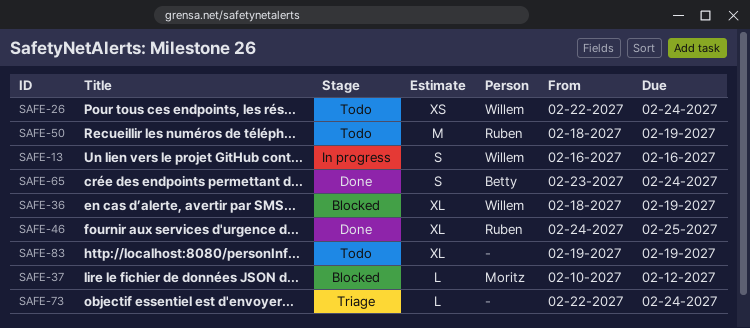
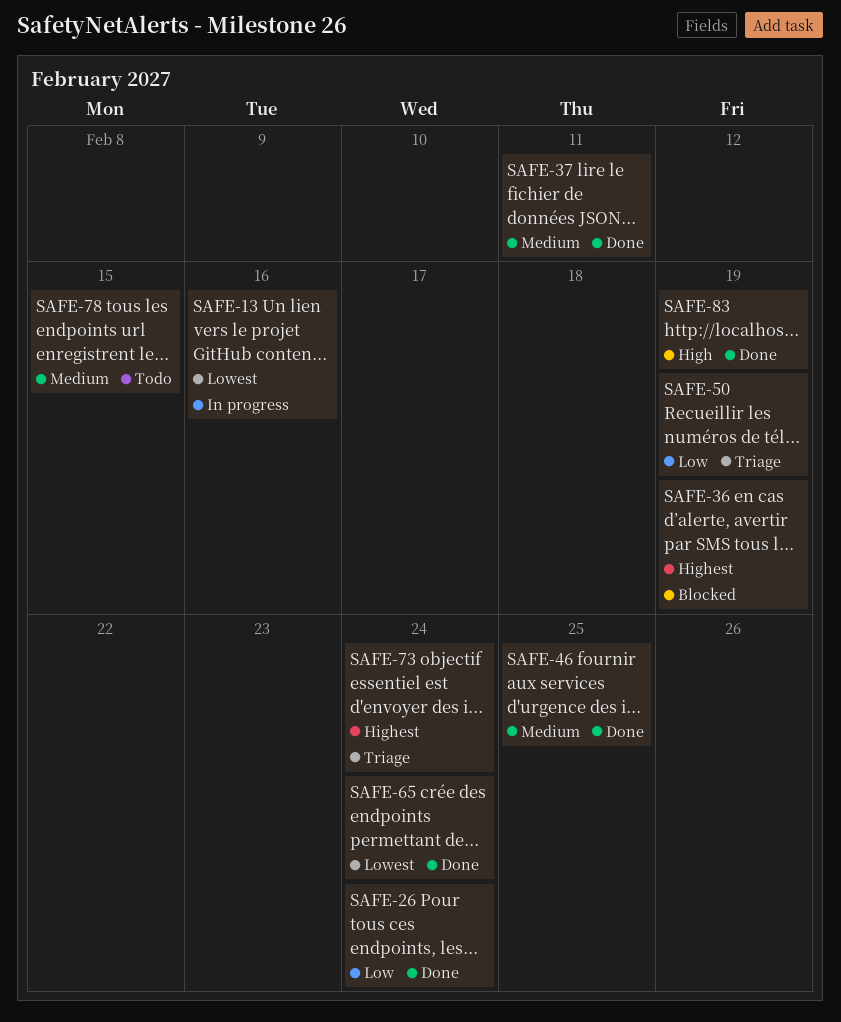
SAFE-26, status: Todo -> Done
SAFE-37, status: Blocked -> Done
SAFE-37, due: Feb 12 -> Feb 11
SAFE-50, status: Todo -> Triage
SAFE-78: none -> present
SAFE-83, status: Todo -> Done

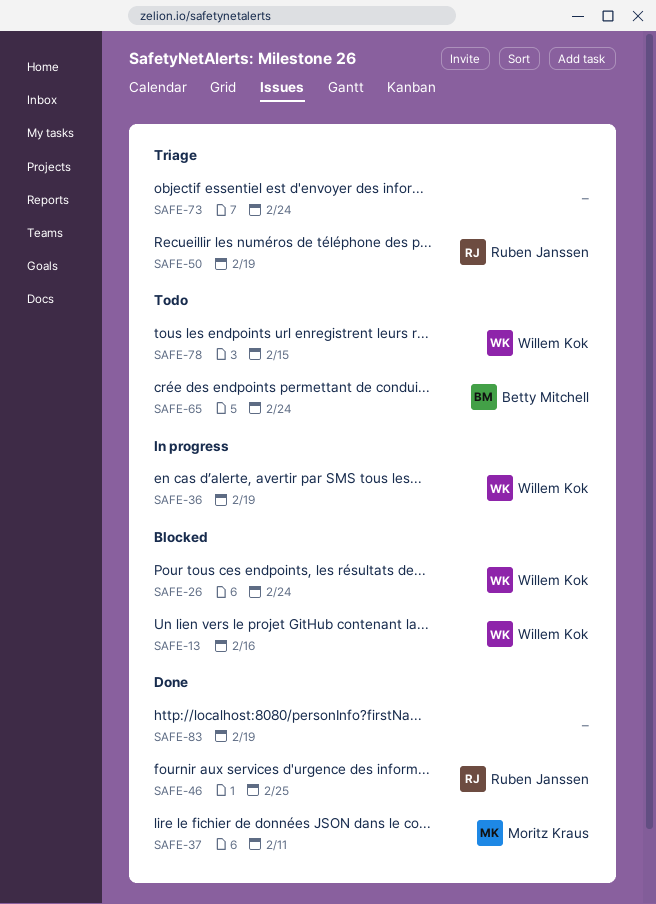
SAFE-13, status: In progress -> Blocked
SAFE-26, status: Done -> Blocked
SAFE-36, status: Blocked -> In progress
SAFE-65, status: Done -> Todo

